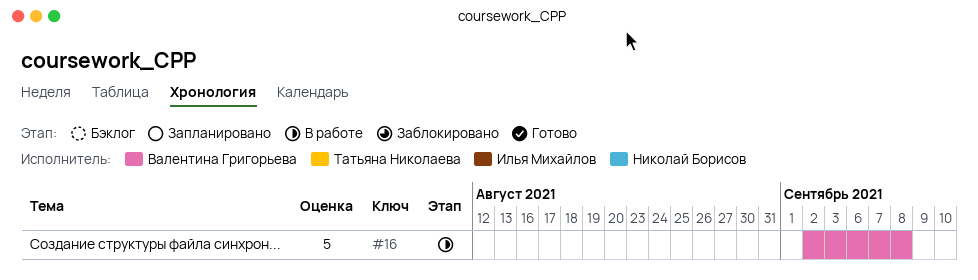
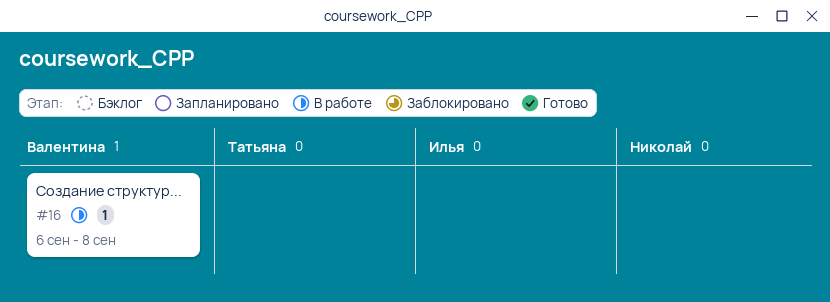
#16, estimate: 5 -> 1
#16, start: Sep 2 -> Sep 6

